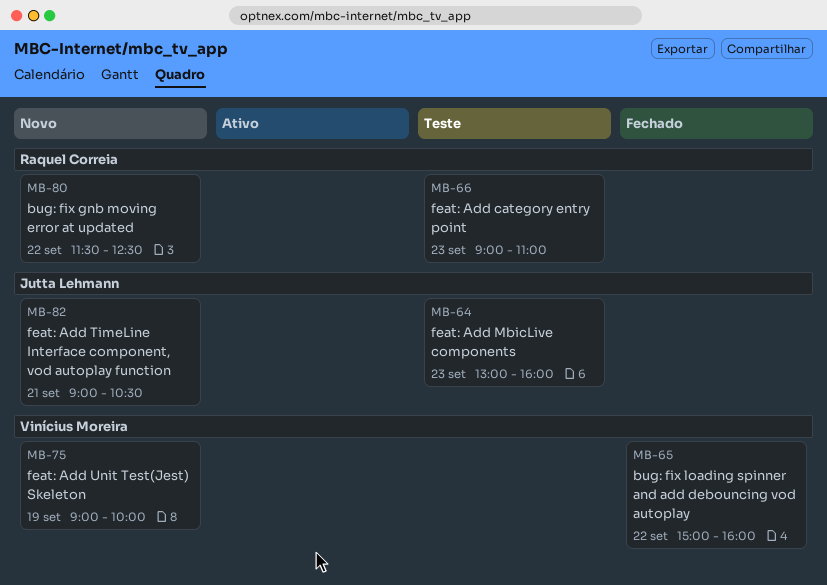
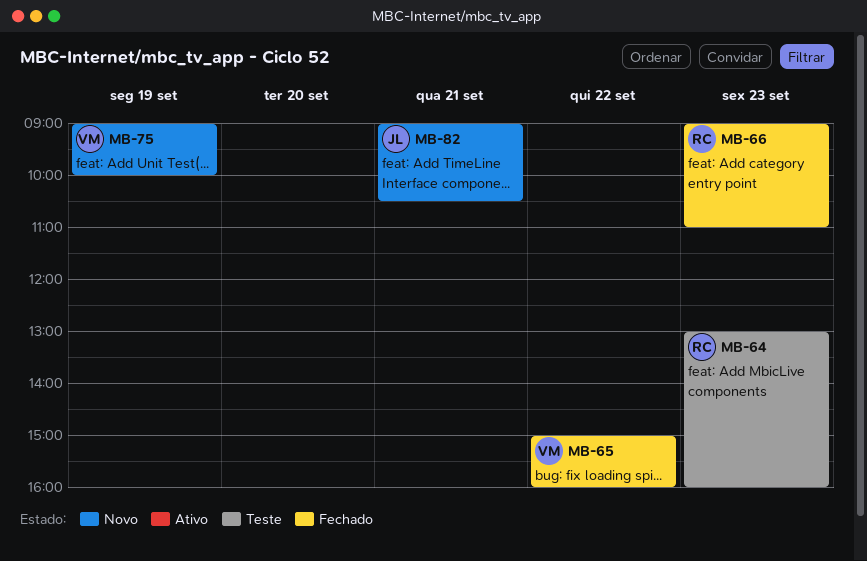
MB-64, owner: Jutta Lehmann -> Raquel Correia
MB-66, status: Teste -> Fechado
MB-80: present -> none

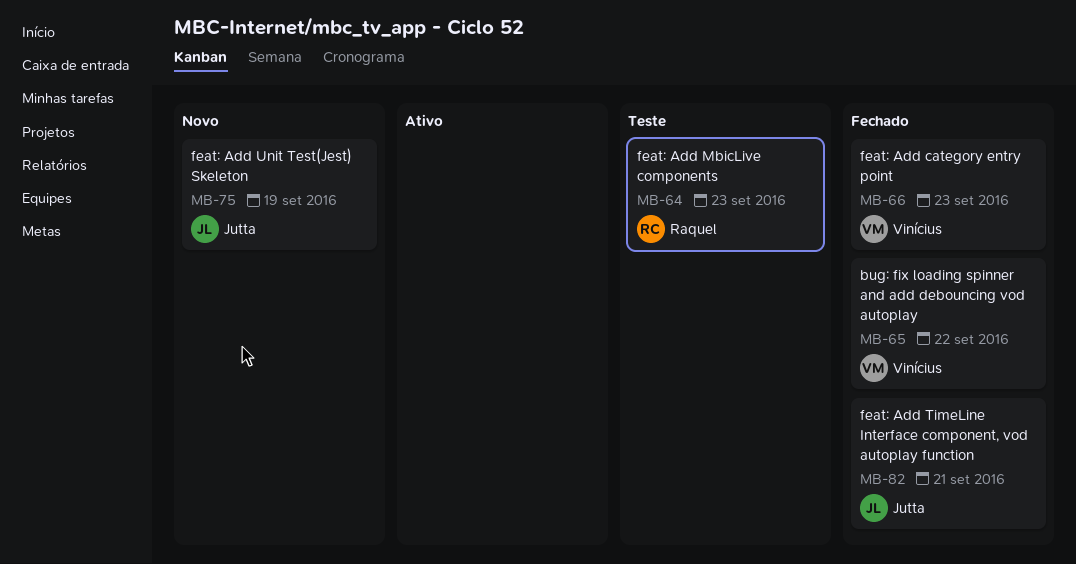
MB-66, owner: Raquel -> Vinícius
MB-75, owner: Vinícius -> Jutta
MB-82, status: Novo -> Fechado

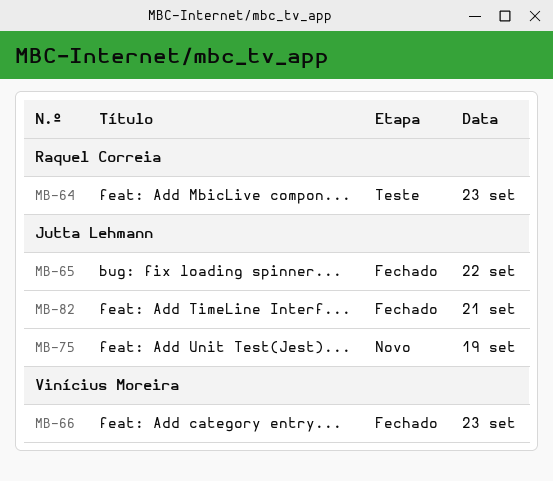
MB-65, owner: Vinícius Moreira -> Jutta Lehmann

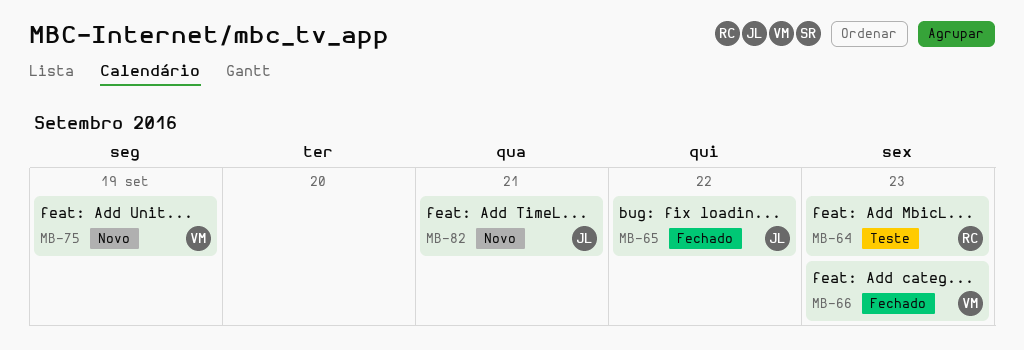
MB-75, owner: Jutta Lehmann -> Vinícius Moreira
MB-82, status: Fechado -> Novo

